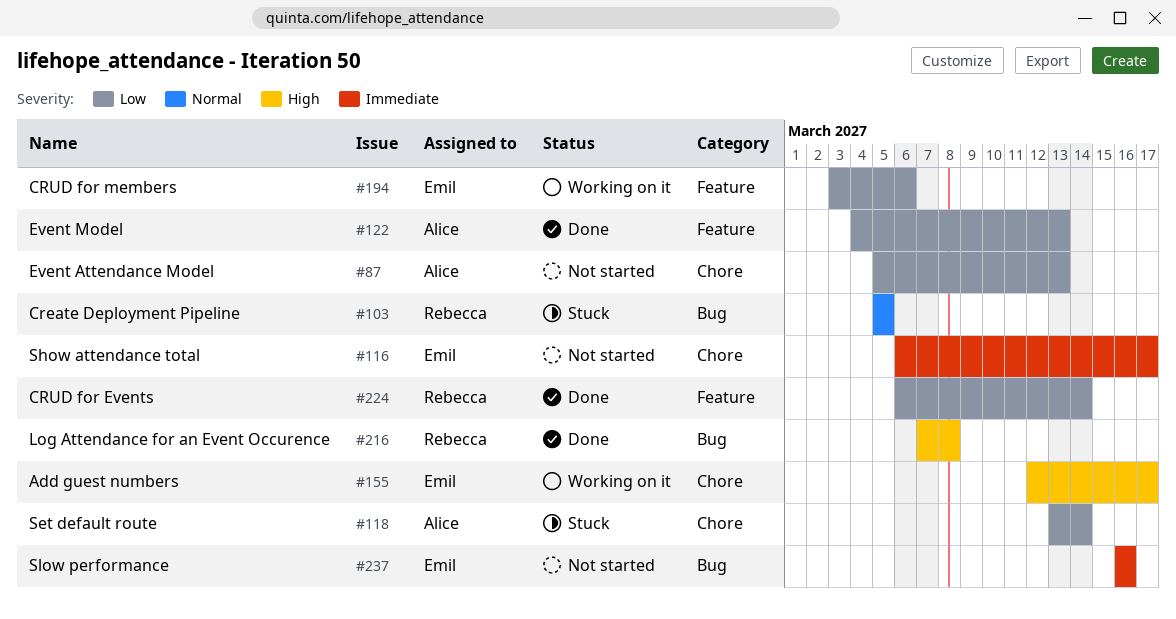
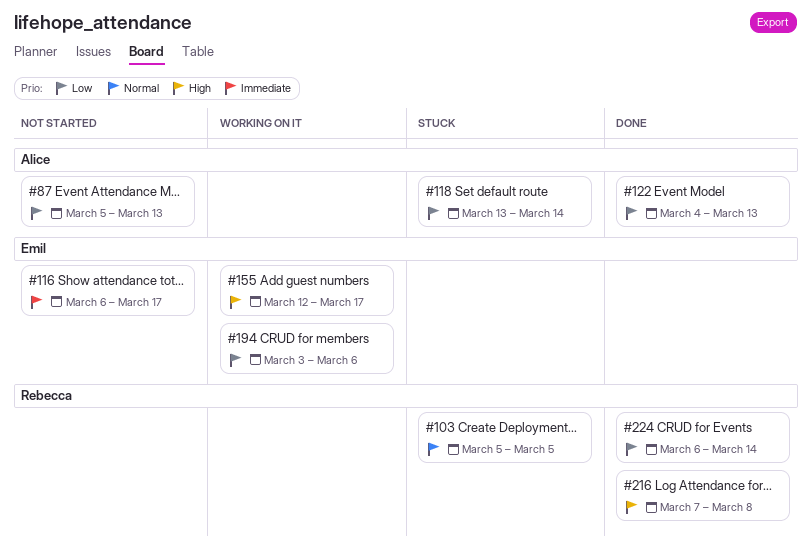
#237: present -> none

